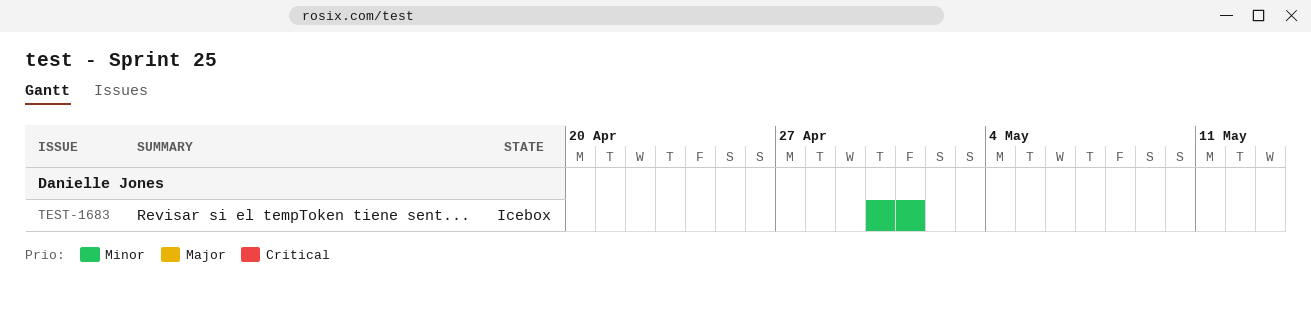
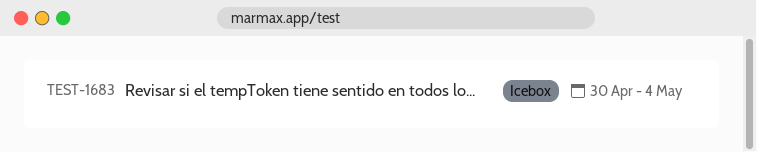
TEST-1683, due: May 1 -> May 4

